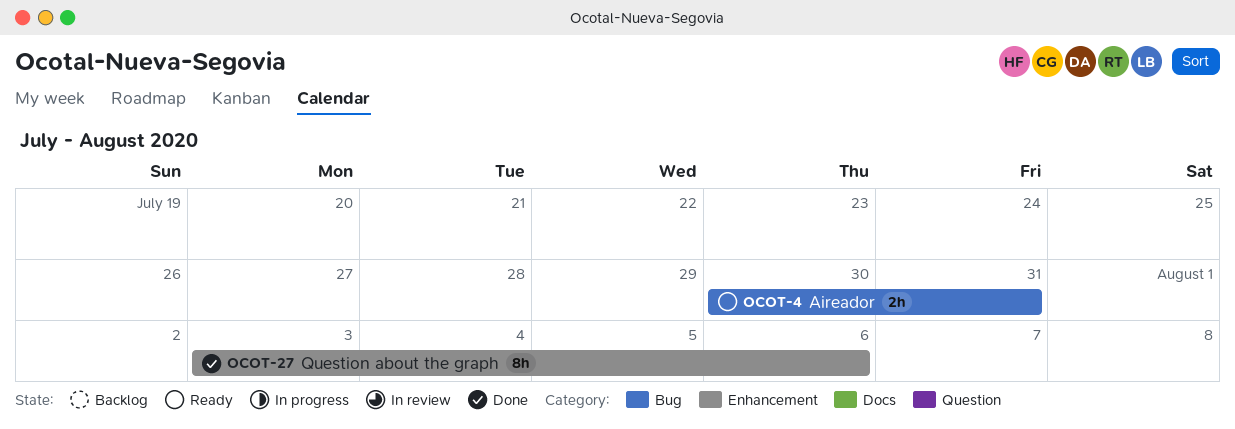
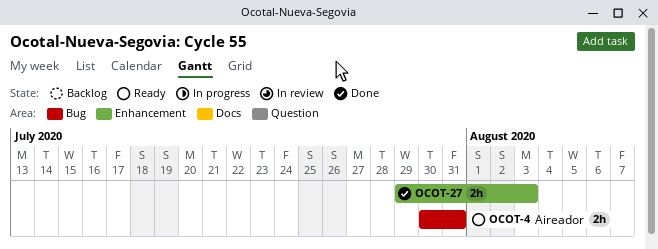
OCOT-27, estimate: 8h -> 2h
OCOT-27, start: Aug 3 -> Jul 29
OCOT-27, due: Aug 6 -> Aug 3

